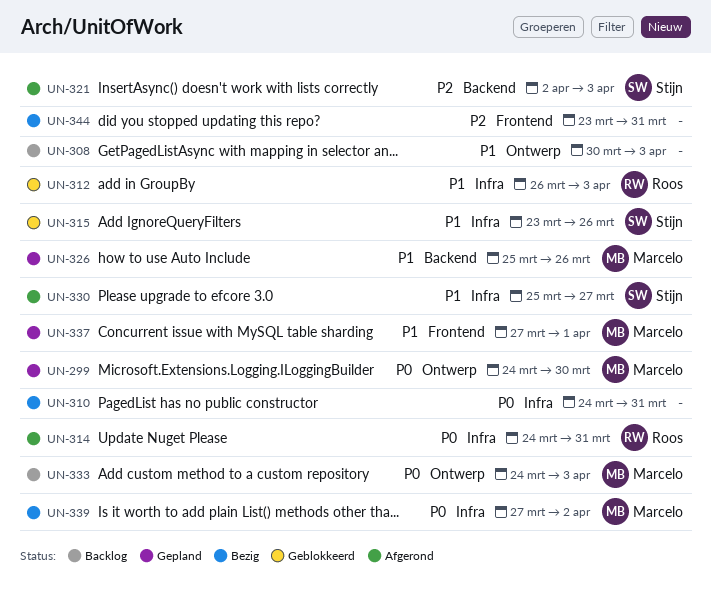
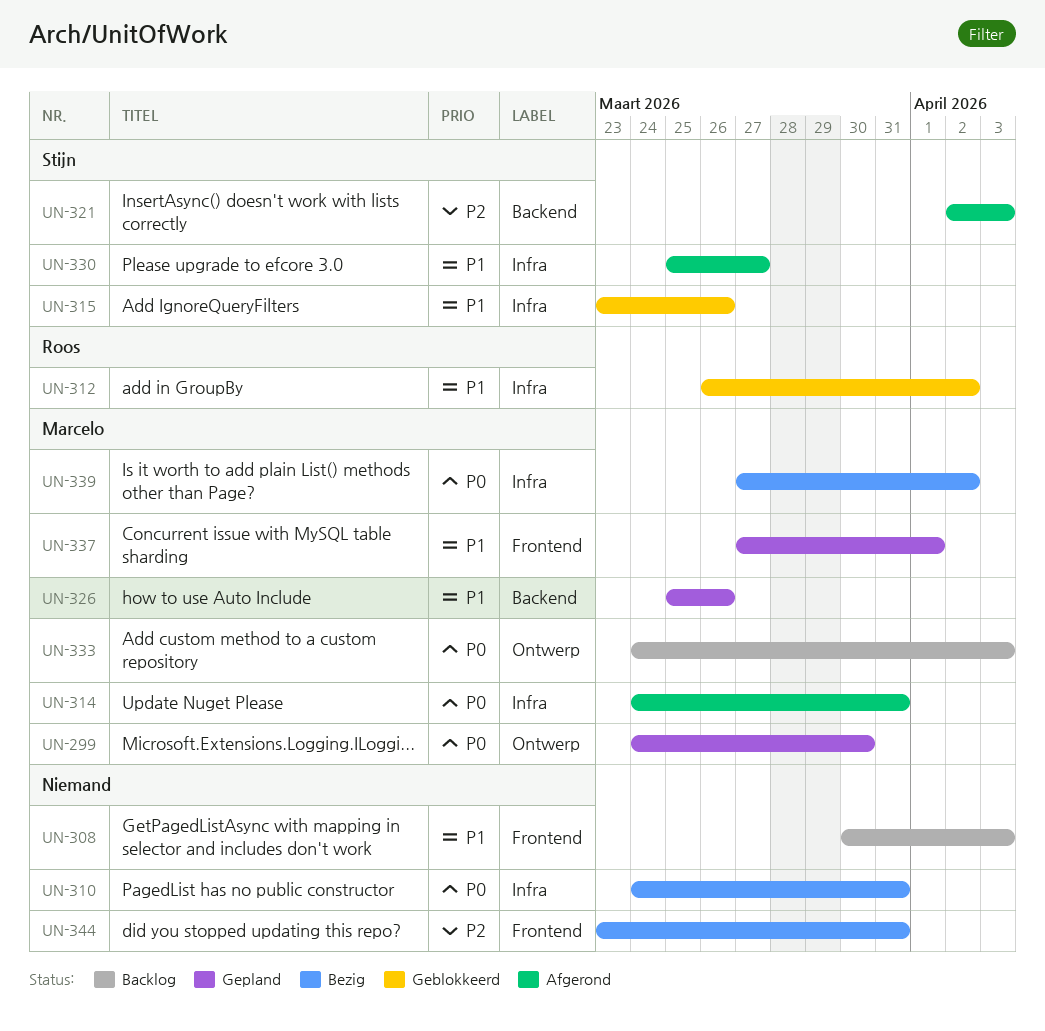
UN-308, label: Ontwerp -> Frontend
UN-312, due: Apr 3 -> Apr 2
UN-314, owner: Roos -> Marcelo

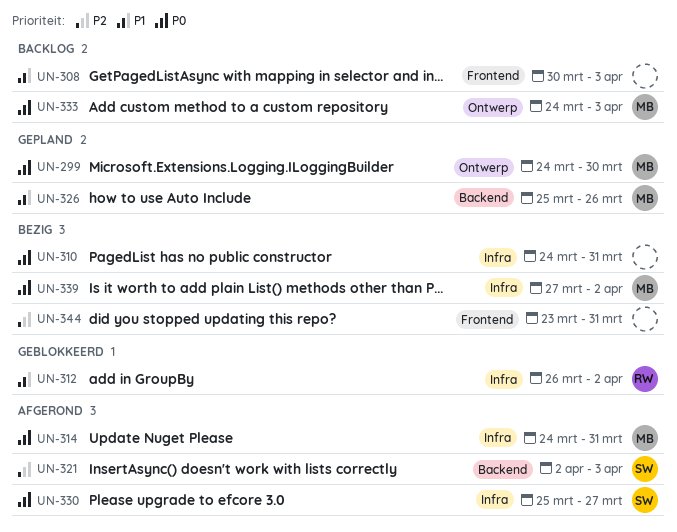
UN-315: present -> none
UN-330, priority: P1 -> P0
UN-337: present -> none

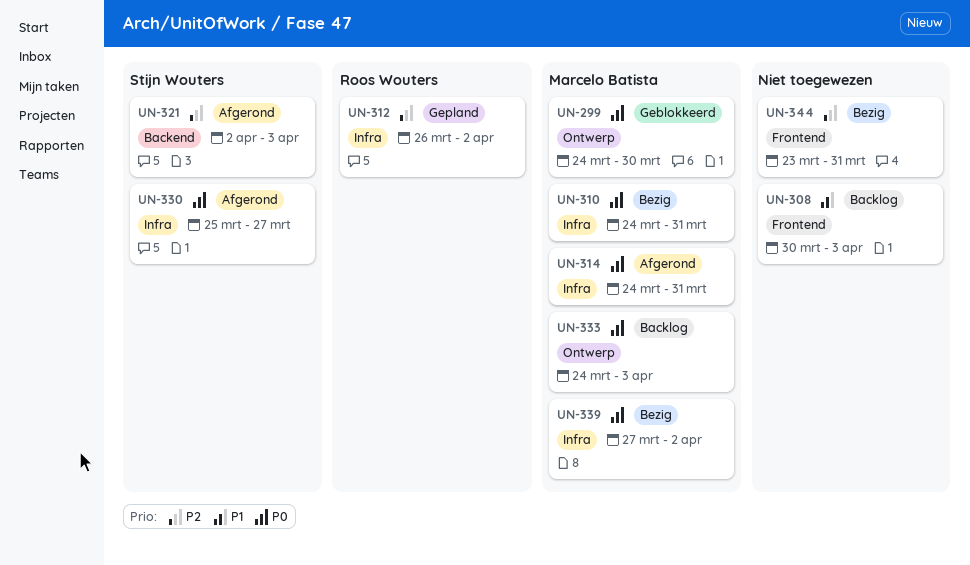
UN-299, status: Gepland -> Geblokkeerd
UN-310, owner: none -> Marcelo Batista
UN-312, status: Geblokkeerd -> Gepland
UN-312, priority: P1 -> P2
UN-326: present -> none

